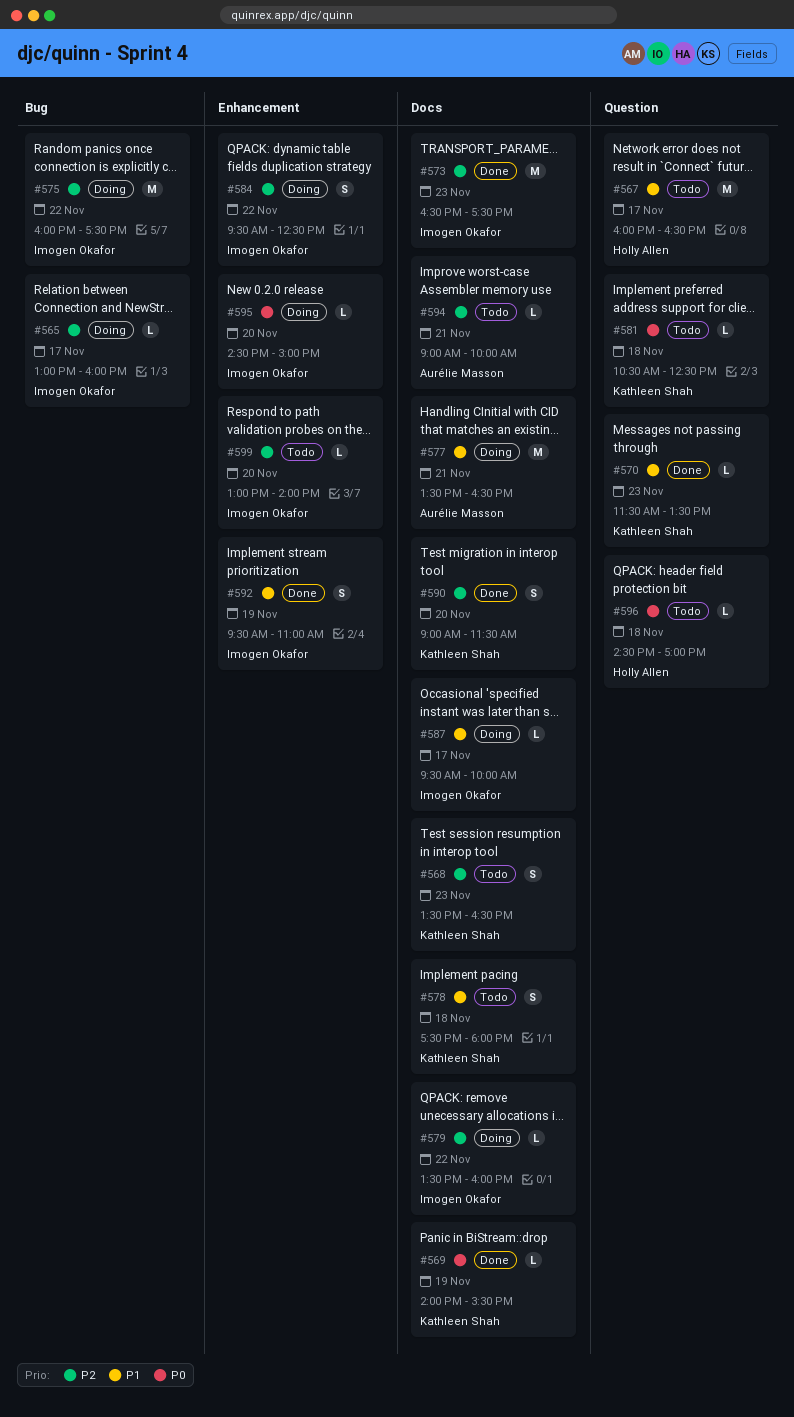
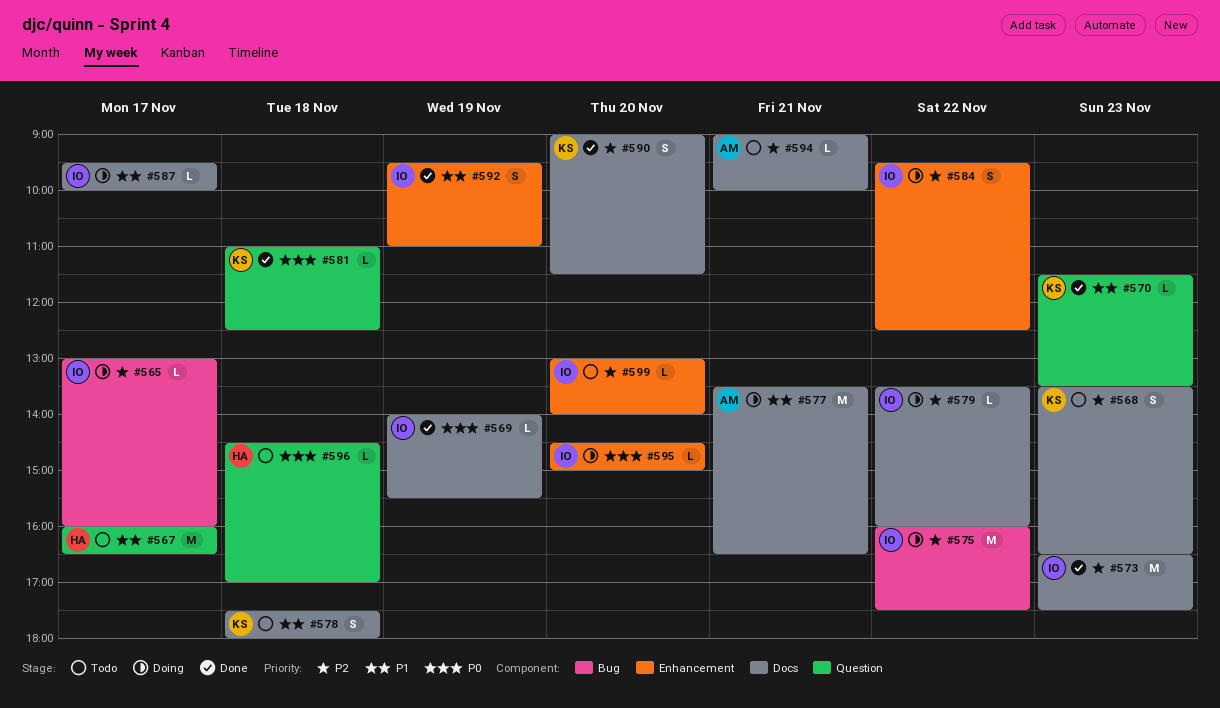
#569, owner: Kathleen Shah -> Imogen Okafor
#581, status: Todo -> Done
#581, begins: 10:30 -> 11:00

